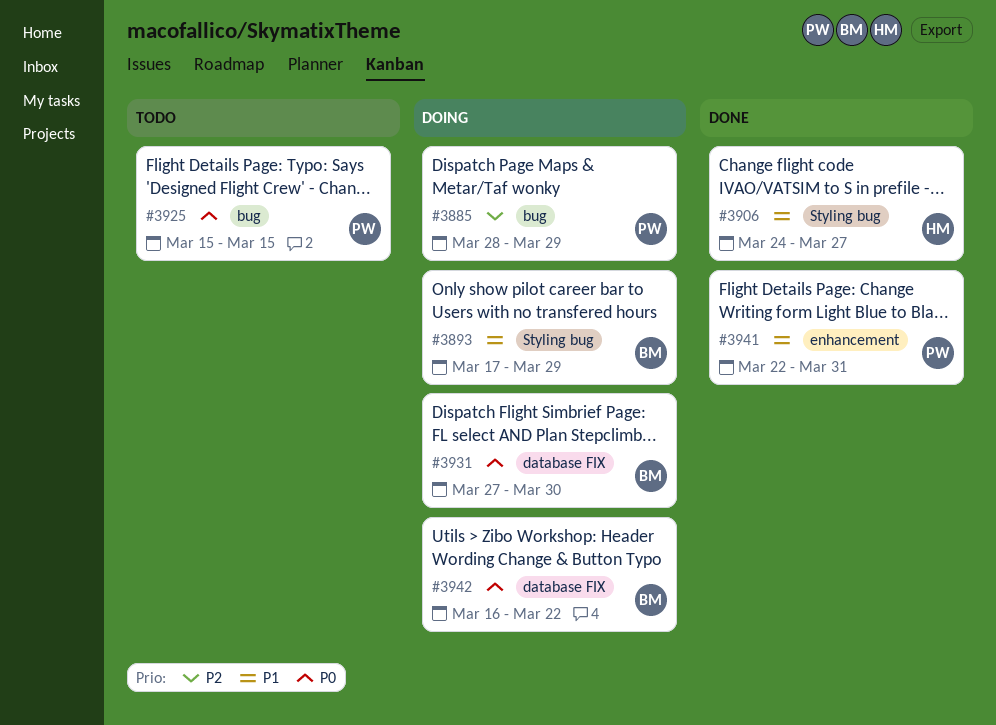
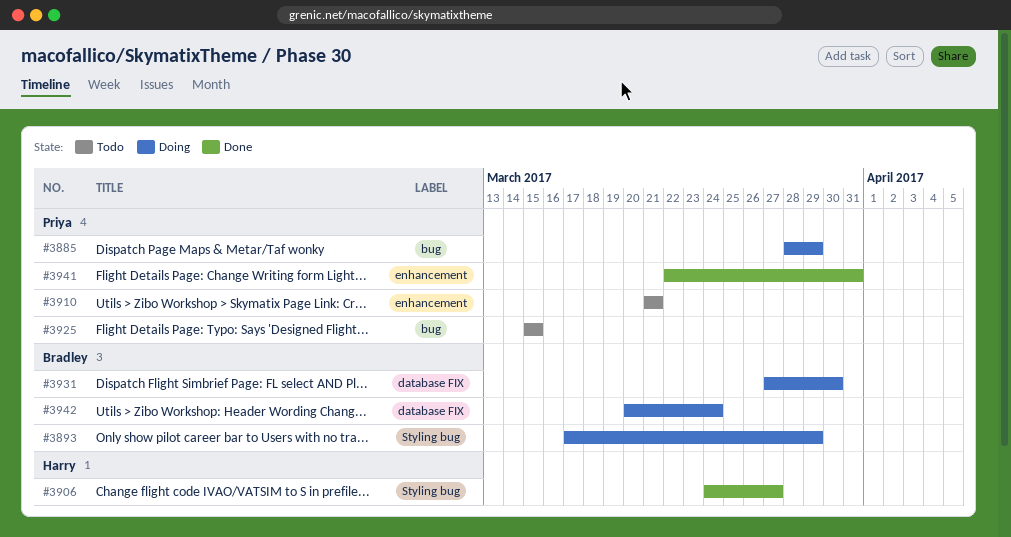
#3910: none -> present
#3942, start: Mar 16 -> Mar 20
#3942, due: Mar 22 -> Mar 24

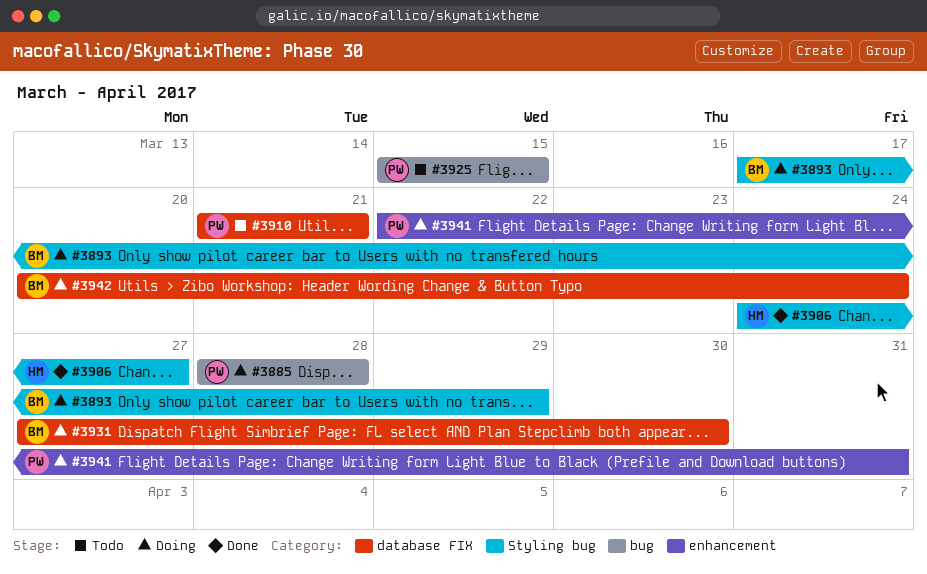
#3885, due: Mar 29 -> Mar 28
#3910, label: enhancement -> database FIX
#3941, status: Done -> Doing

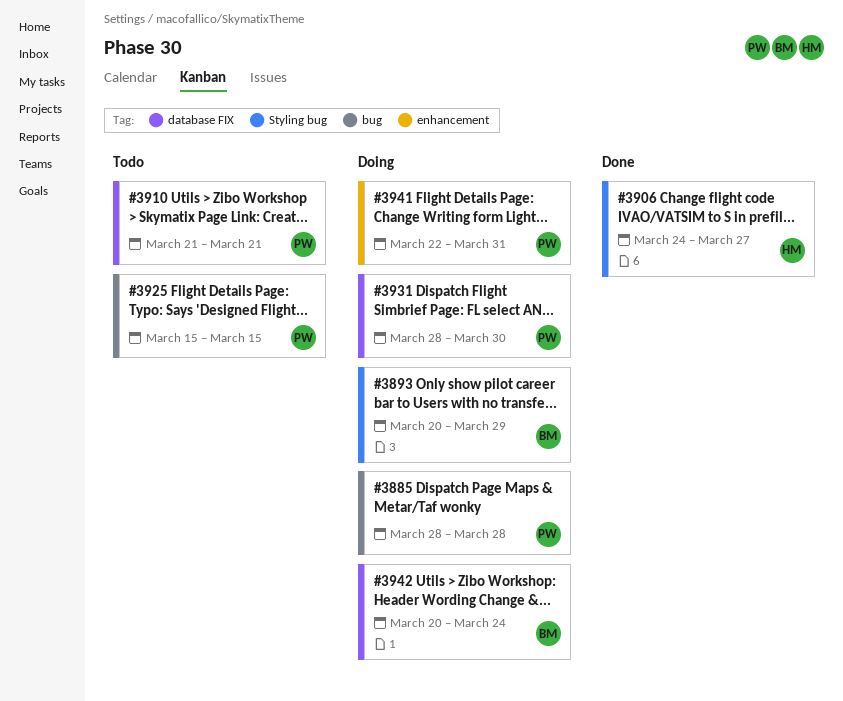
#3893, start: Mar 17 -> Mar 20
#3931, owner: BM -> PW
#3931, start: Mar 27 -> Mar 28

